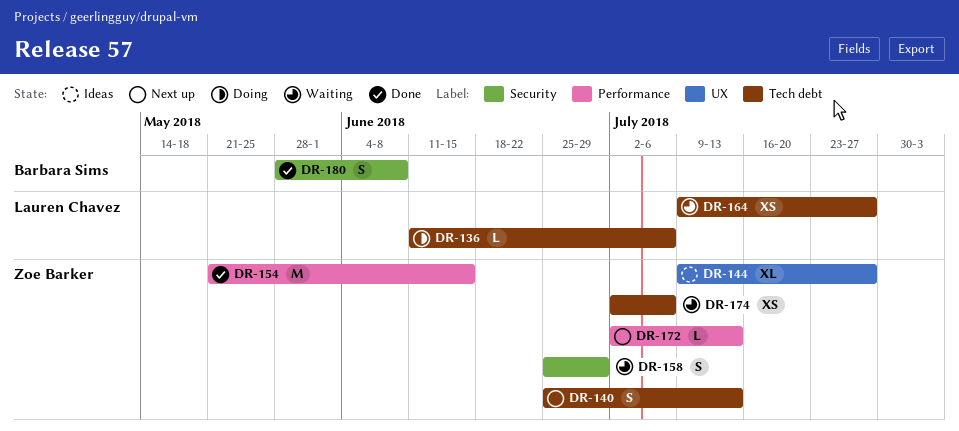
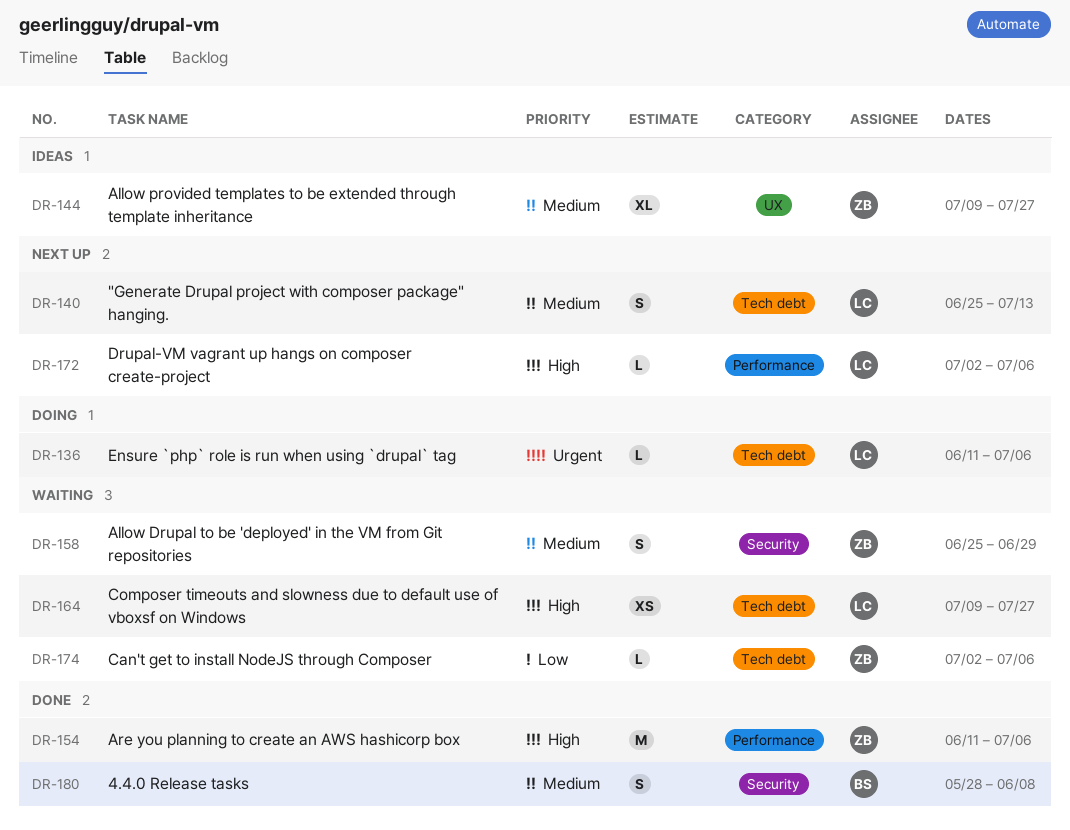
DR-140, owner: Zoe Barker -> Lauren Chavez
DR-154, start: May 21 -> Jun 11
DR-154, due: Jun 15 -> Jul 6
DR-172, owner: Zoe Barker -> Lauren Chavez
DR-172, due: Jul 13 -> Jul 6
DR-174, estimate: XS -> L

